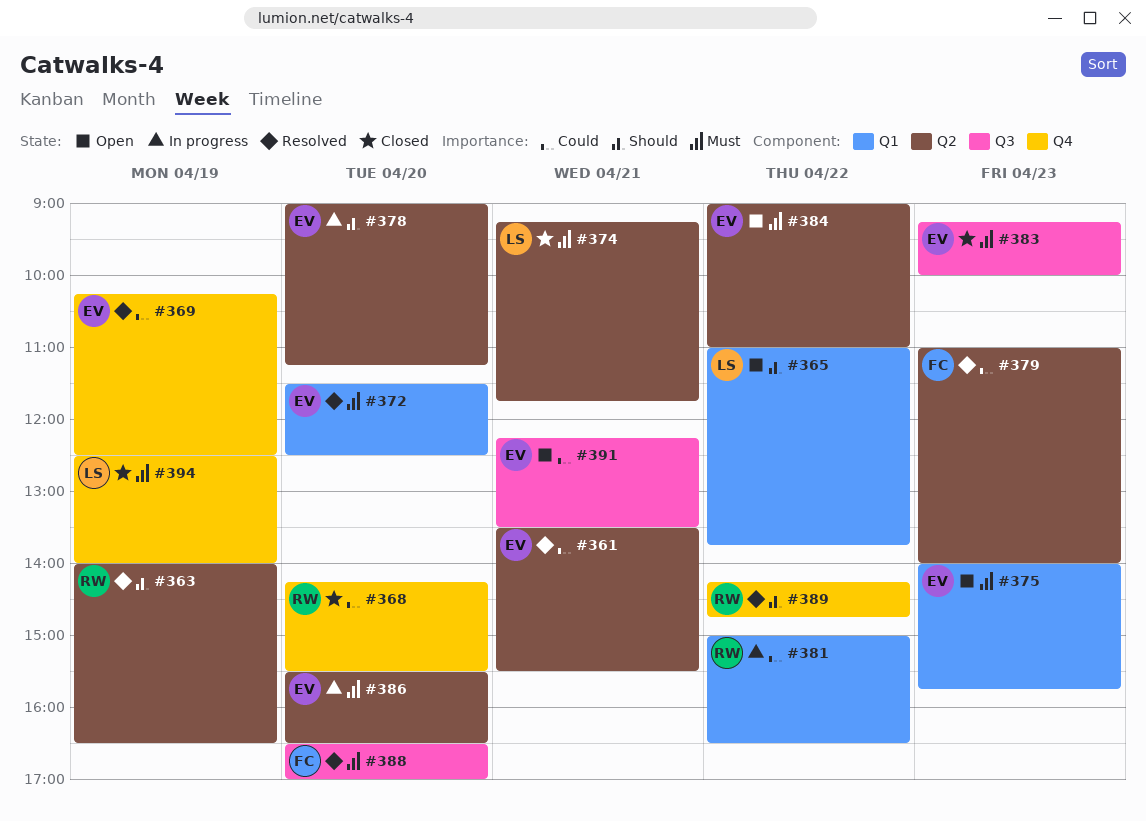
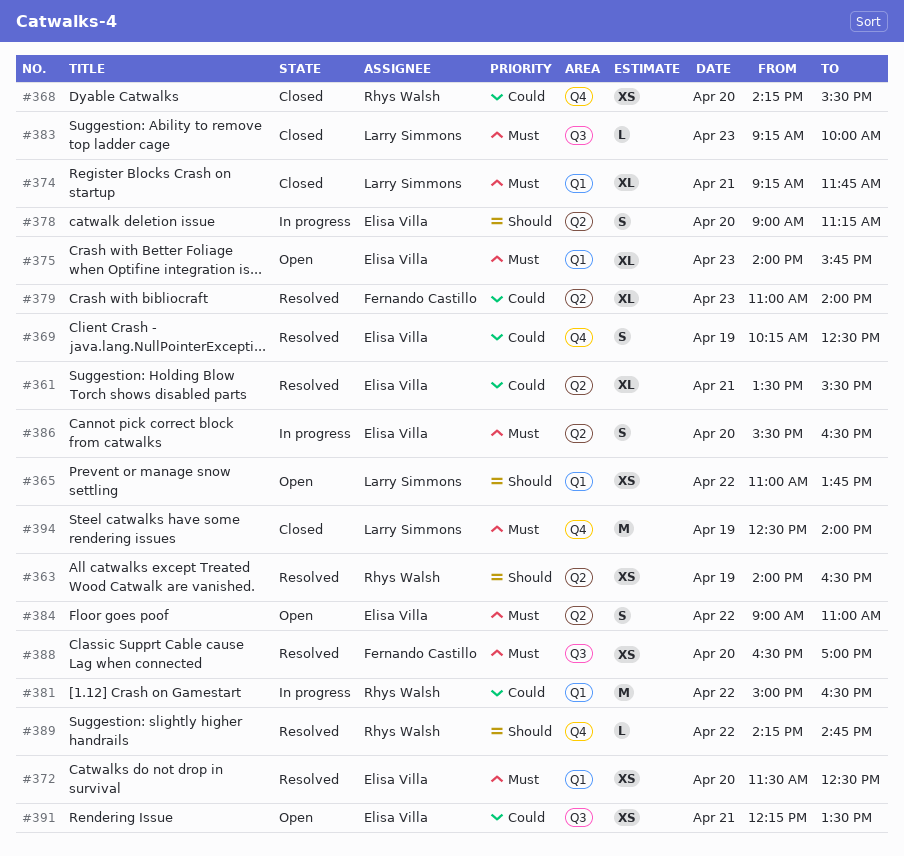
#374, label: Q2 -> Q1
#383, owner: Elisa Villa -> Larry Simmons

